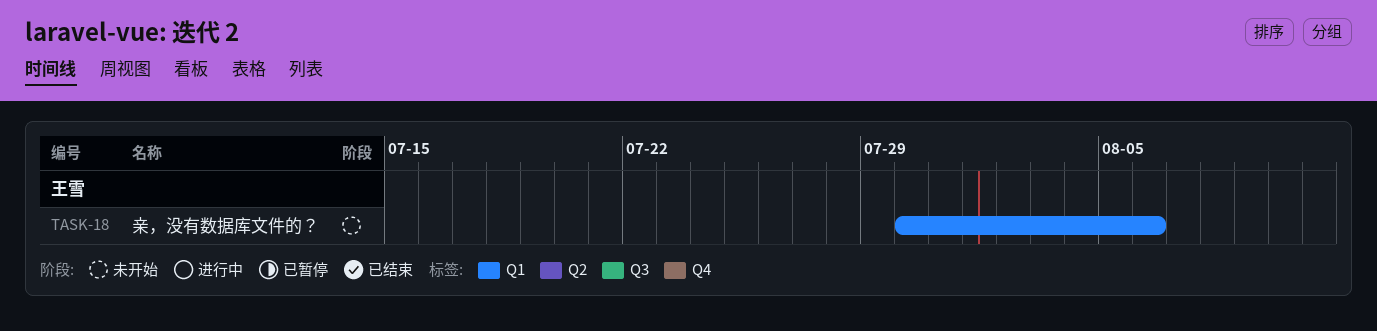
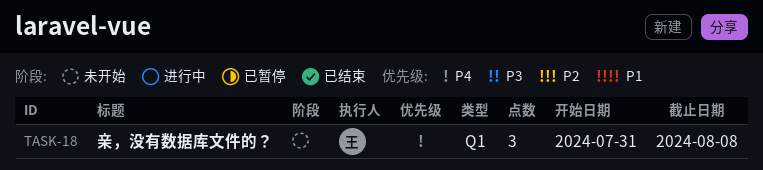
TASK-18, start: Jul 30 -> Jul 31
TASK-18, due: Aug 6 -> Aug 8

